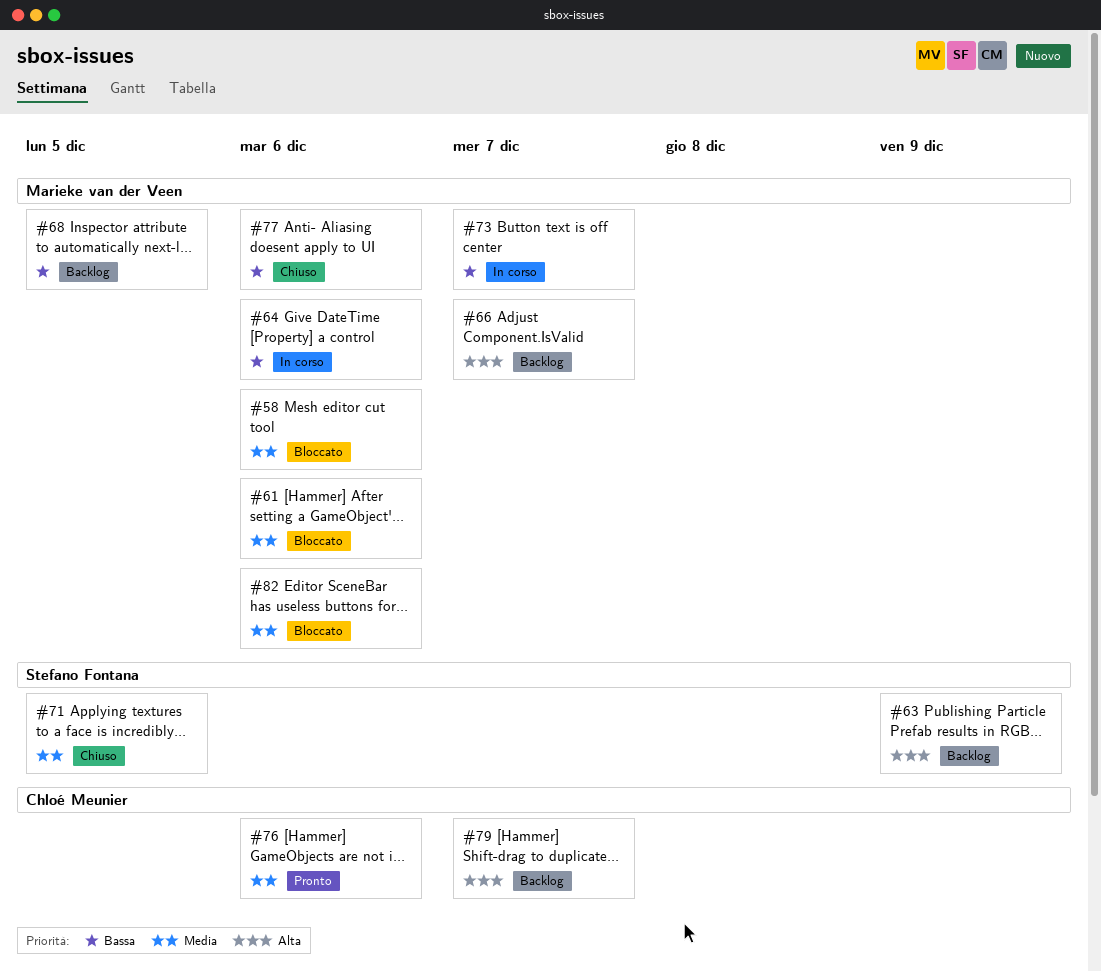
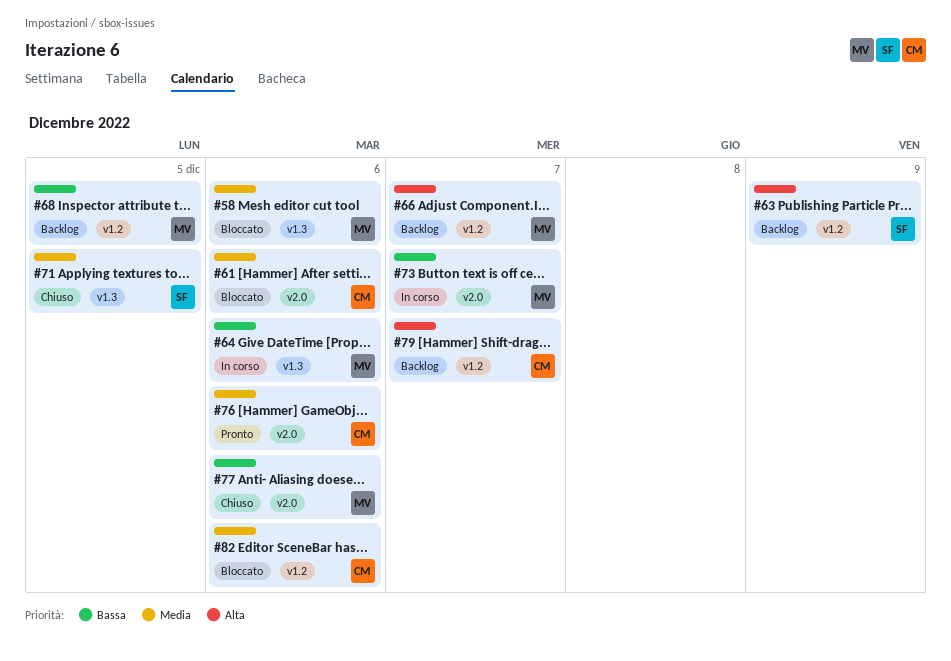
#61, owner: Marieke van der Veen -> Chloé Meunier
#82, owner: Marieke van der Veen -> Chloé Meunier

